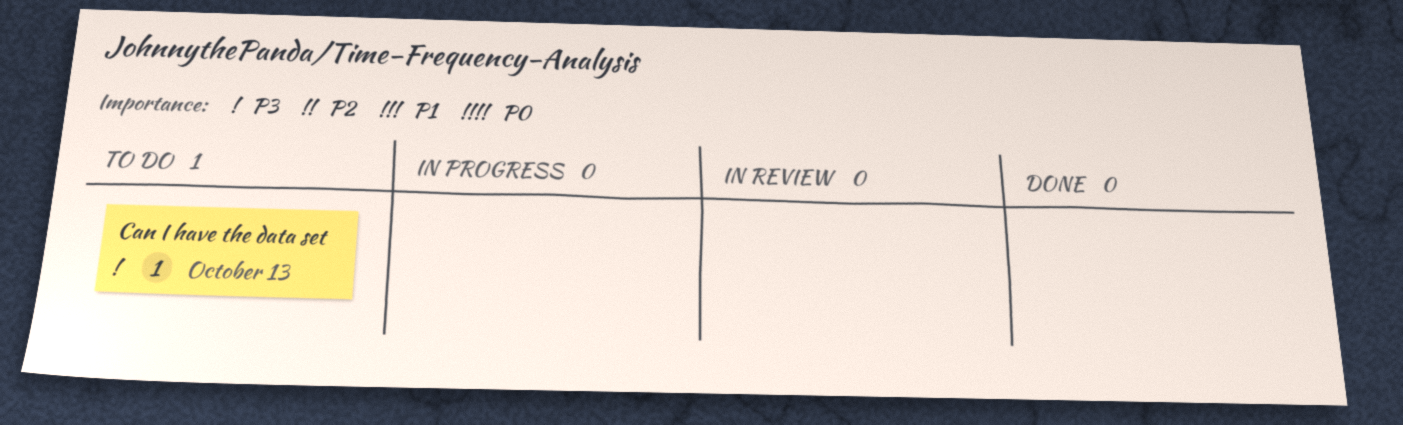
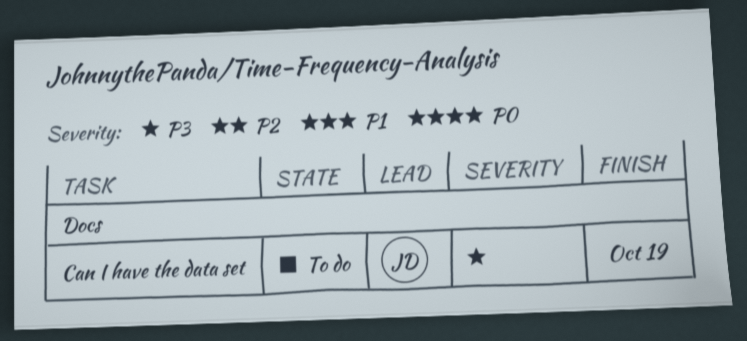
Can I have the data set, due: Oct 13 -> Oct 19

